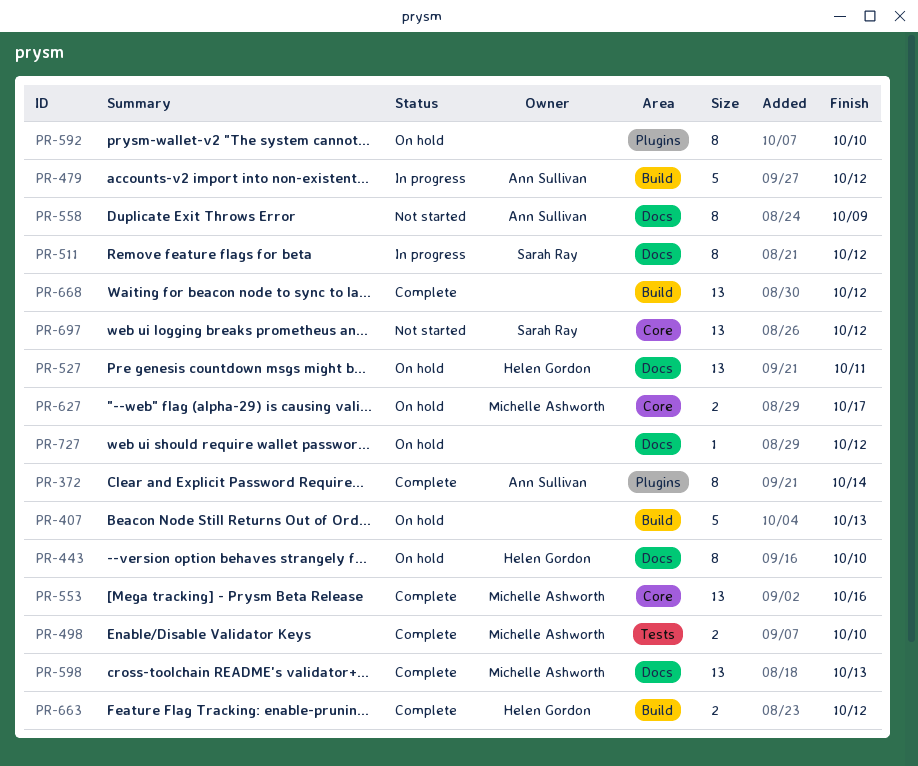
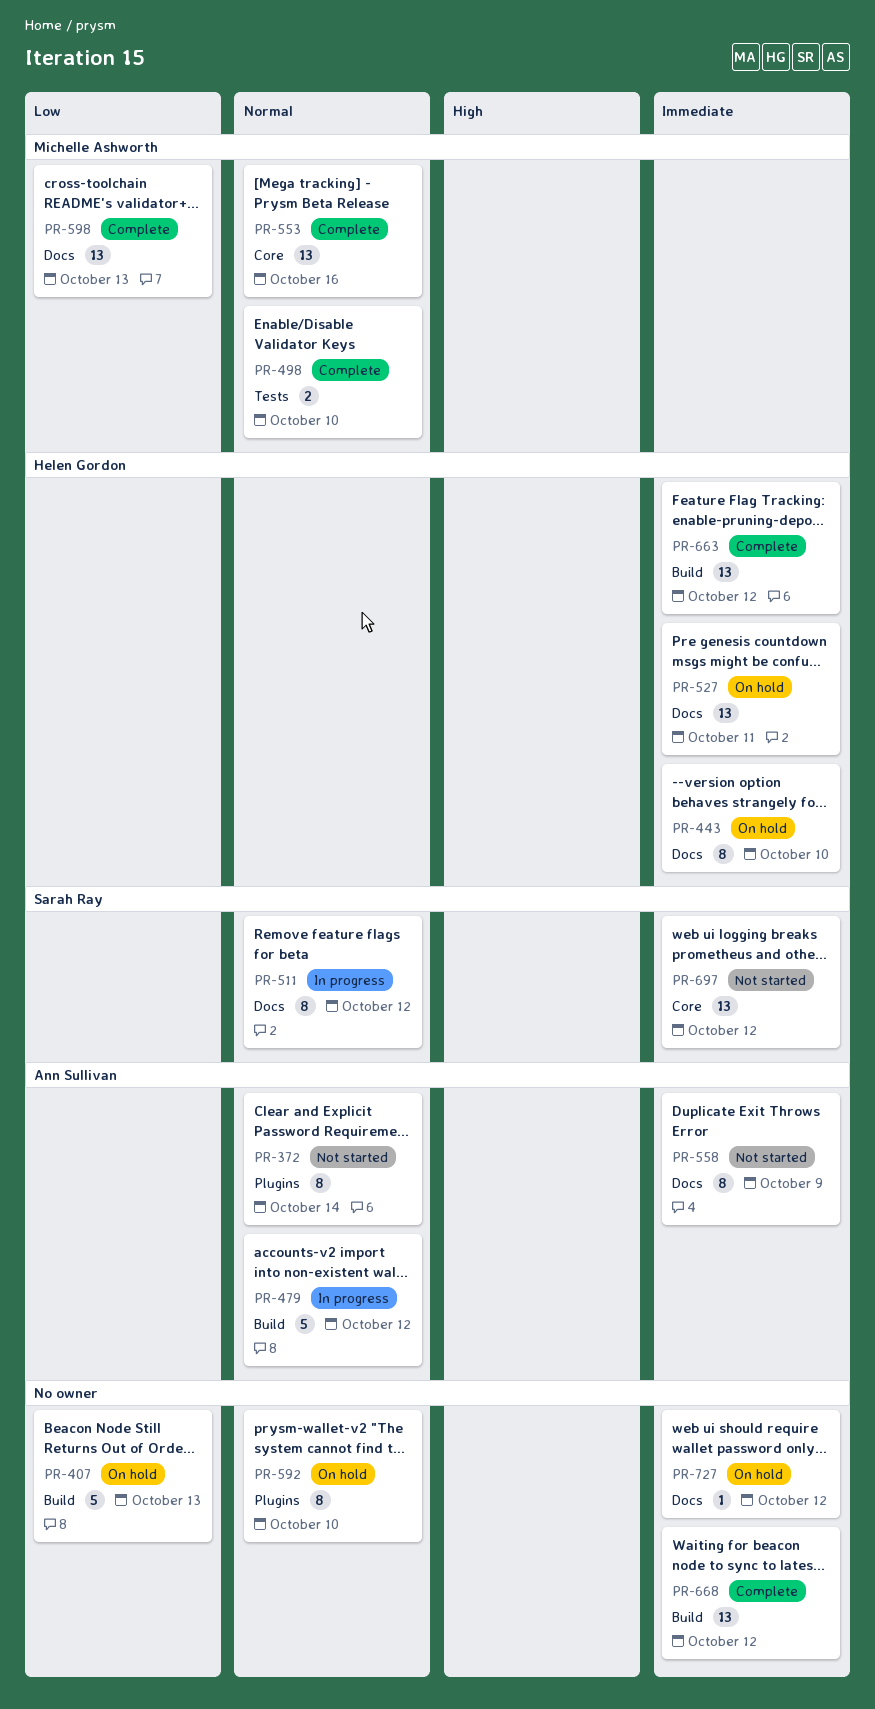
PR-372, status: Complete -> Not started
PR-627: present -> none
PR-663, estimate: 2 -> 13

